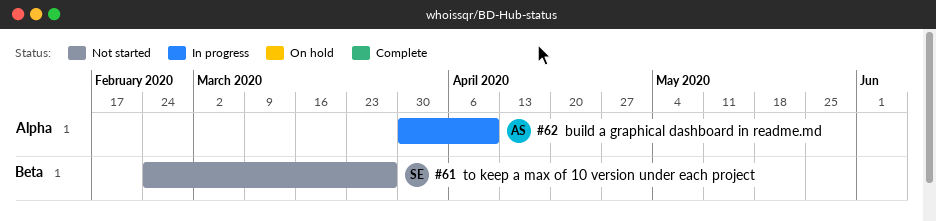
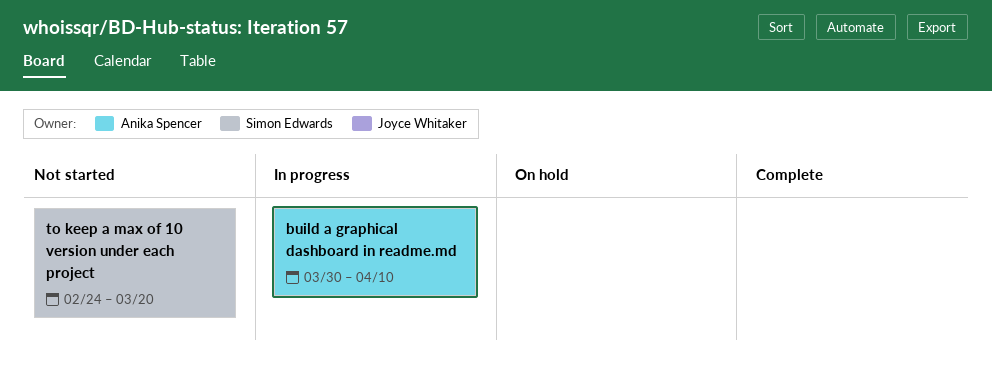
to keep a max of 10 version under each project, due: Mar 27 -> Mar 20

